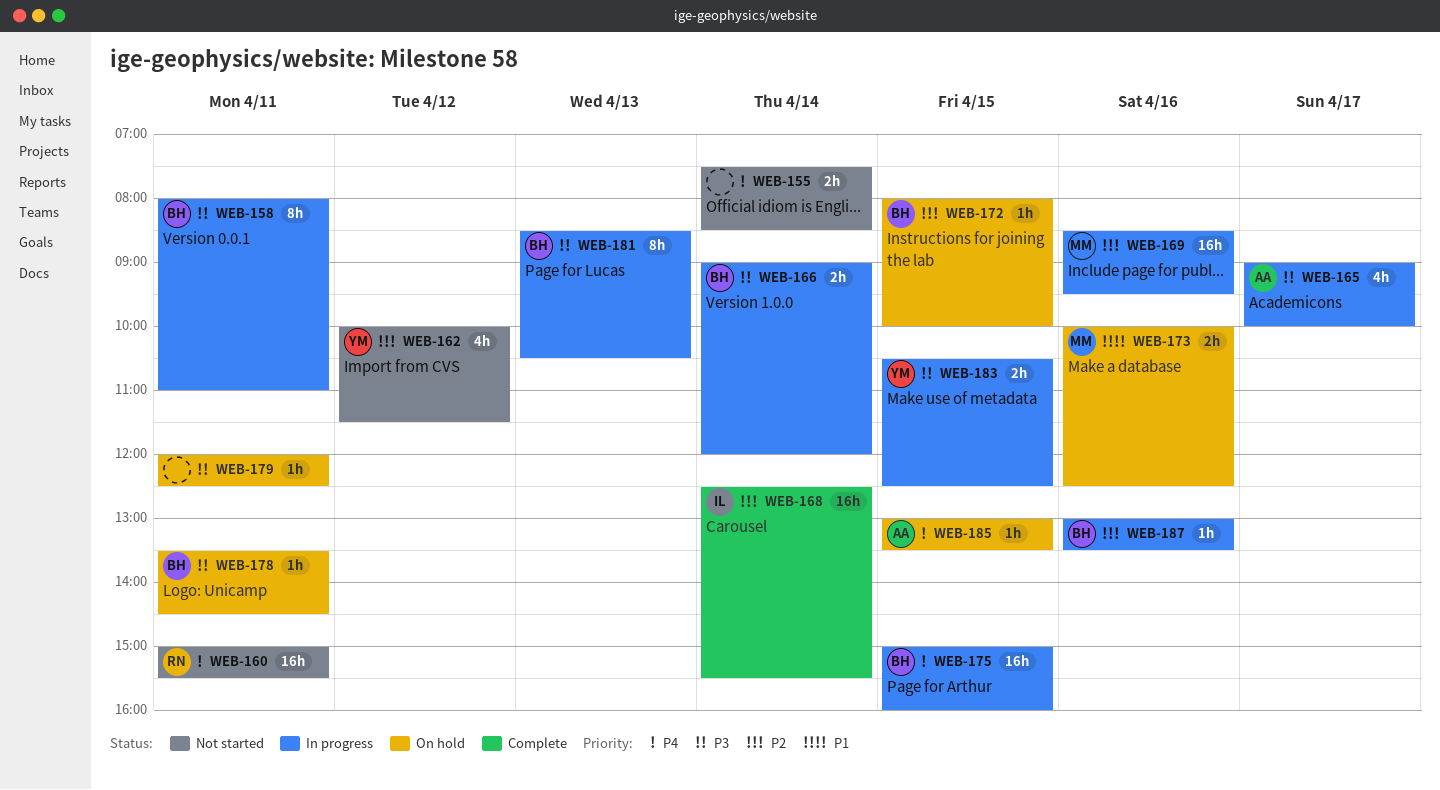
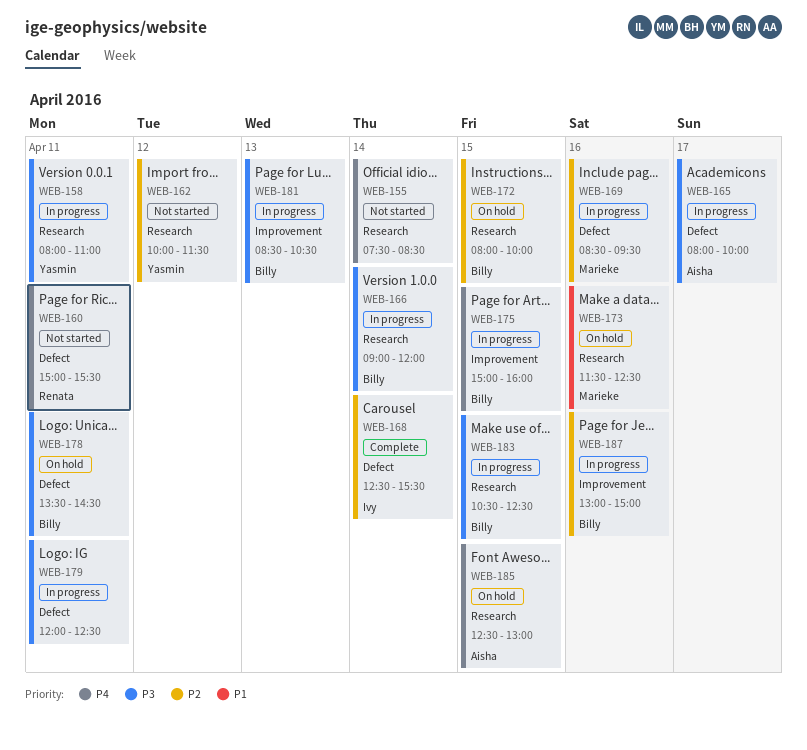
WEB-158, owner: Billy -> Yasmin
WEB-165, begins: 09:00 -> 08:00
WEB-173, begins: 10:00 -> 11:30
WEB-179, status: On hold -> In progress
WEB-183, owner: Yasmin -> Billy
WEB-185, begins: 13:00 -> 12:30
WEB-185, ends: 13:30 -> 13:00
WEB-187, ends: 13:30 -> 15:00

